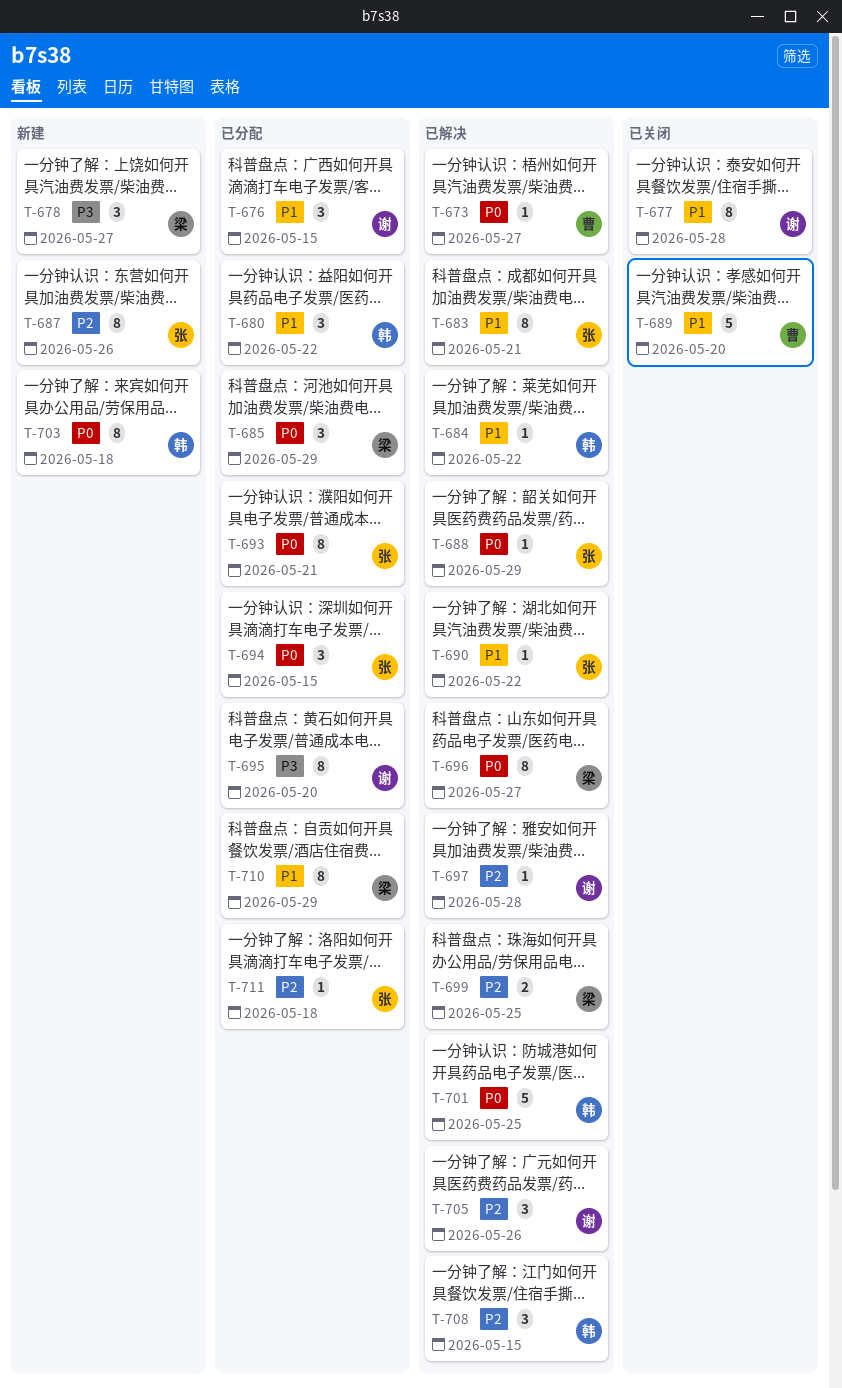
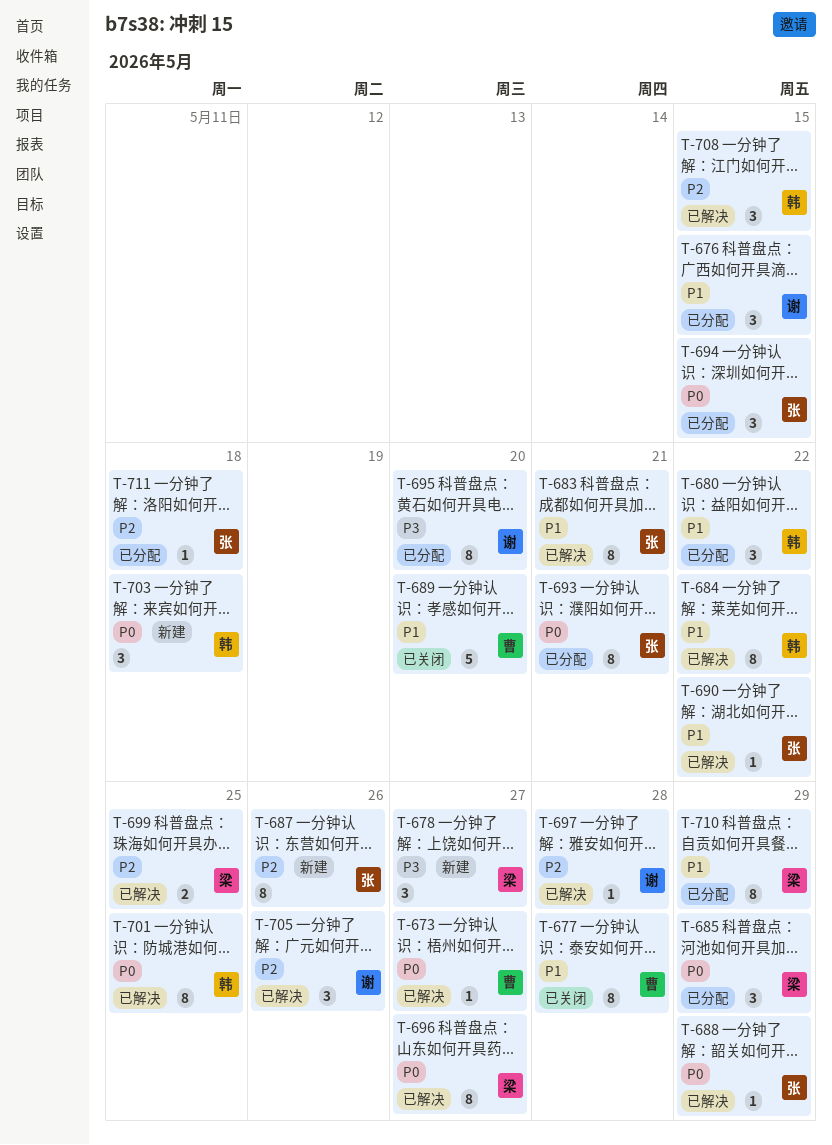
T-677, owner: 谢 -> 曹
T-684, estimate: 1 -> 8
T-701, estimate: 5 -> 8
T-703, estimate: 8 -> 3

